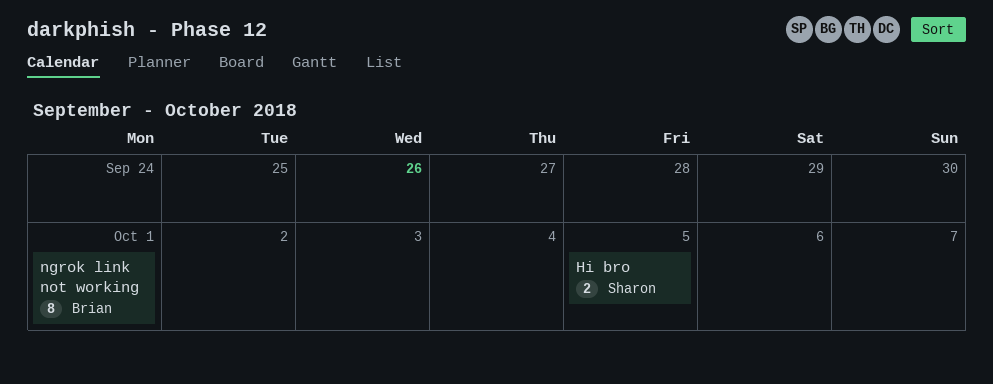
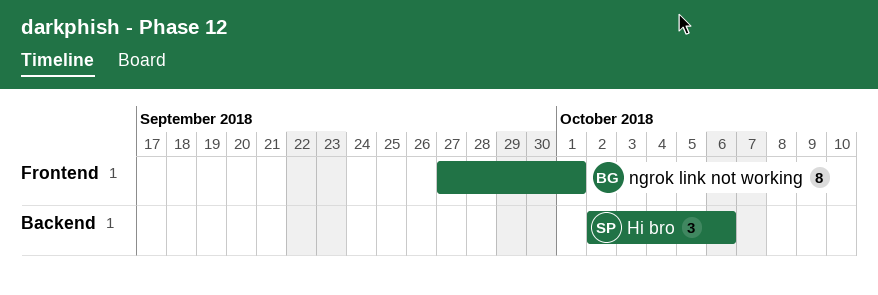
Hi bro, estimate: 2 -> 3
Hi bro, due: Oct 5 -> Oct 6

